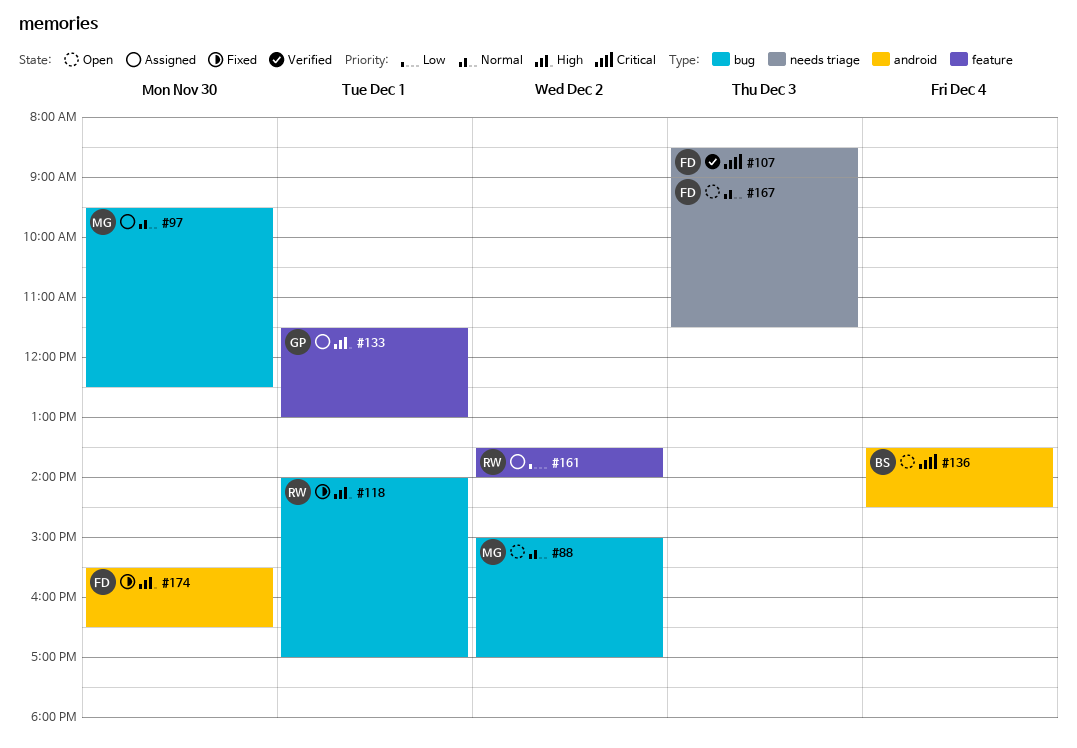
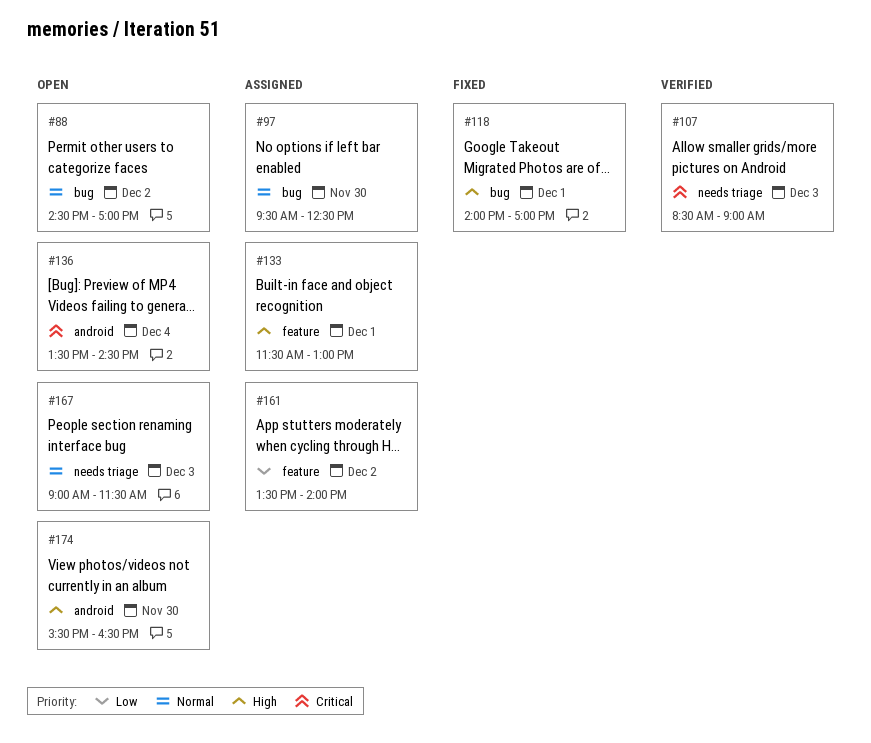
#88, begins: 15:00 -> 14:30
#174, status: Fixed -> Open

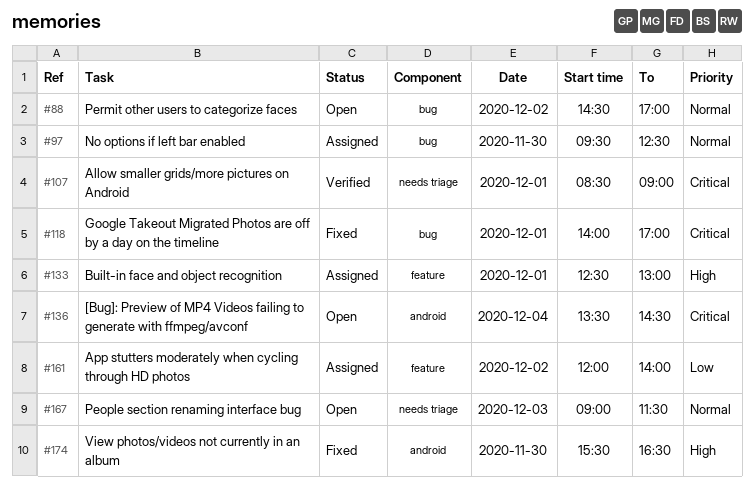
#107, day: Dec 3 -> Dec 1
#118, priority: High -> Critical
#133, begins: 11:30 -> 12:30
#161, begins: 13:30 -> 12:00
#174, status: Open -> Fixed

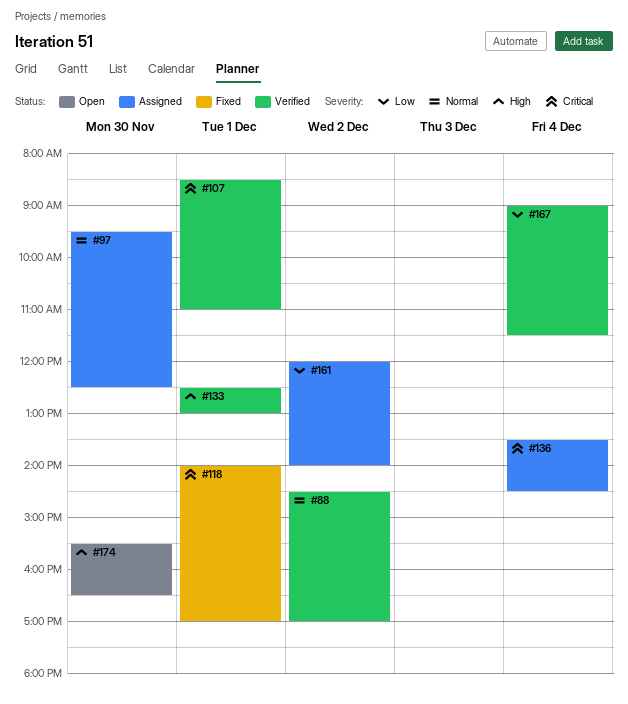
#88, status: Open -> Verified
#107, ends: 09:00 -> 11:00
#133, status: Assigned -> Verified
#136, status: Open -> Assigned
#167, status: Open -> Verified
#167, priority: Normal -> Low
#167, day: Dec 3 -> Dec 4
#174, status: Fixed -> Open

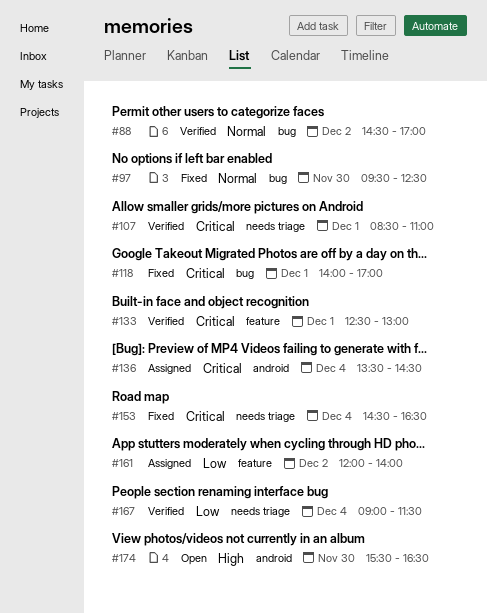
#97, status: Assigned -> Fixed
#133, priority: High -> Critical
#153: none -> present

